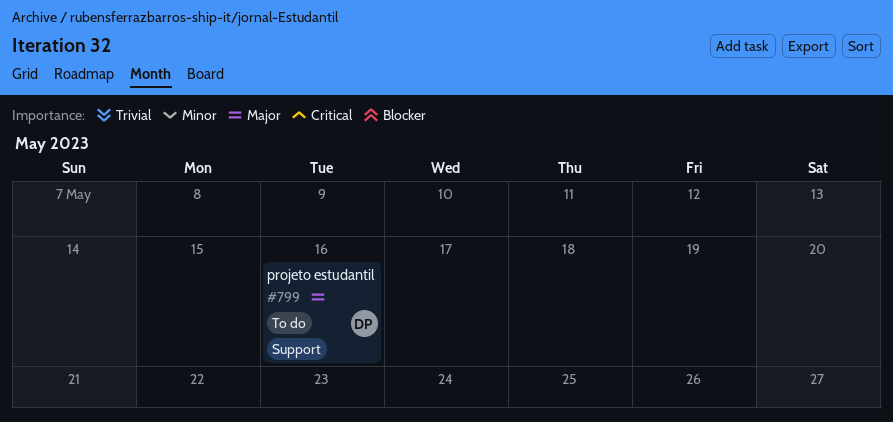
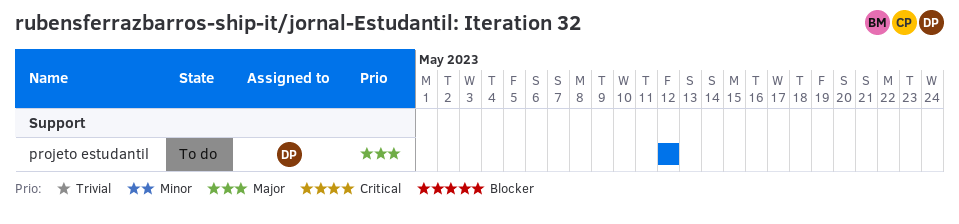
projeto estudantil, due: May 16 -> May 12

